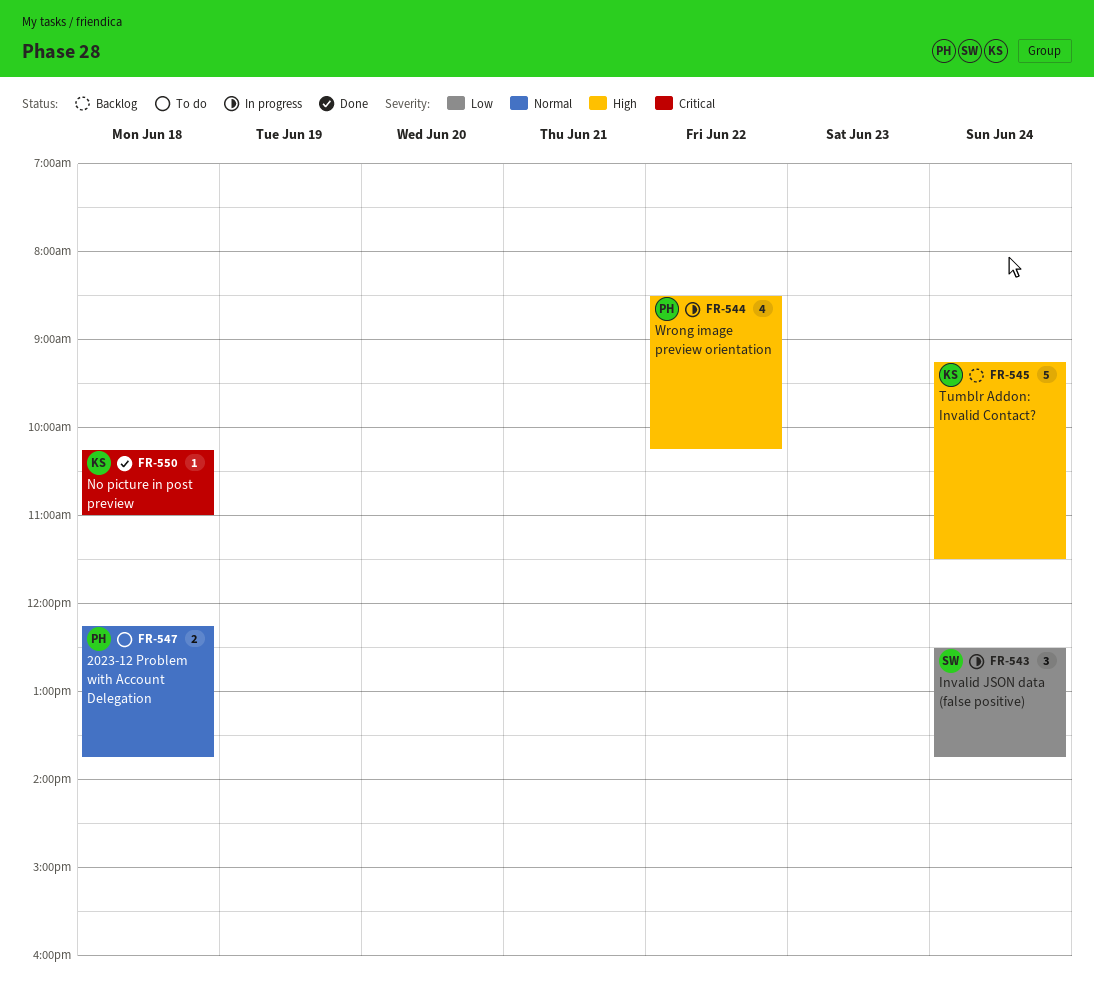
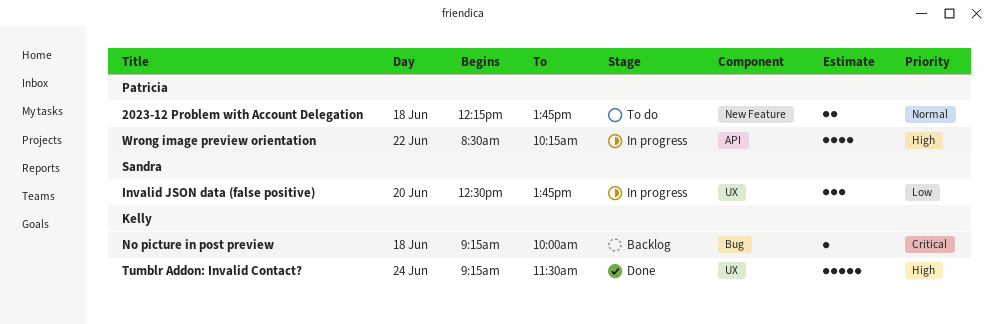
Invalid JSON data (false positive), day: Jun 24 -> Jun 20
No picture in post preview, status: Done -> Backlog
No picture in post preview, begins: 10:15 -> 09:15
No picture in post preview, ends: 11:00 -> 10:00
Tumblr Addon: Invalid Contact?, status: Backlog -> Done

